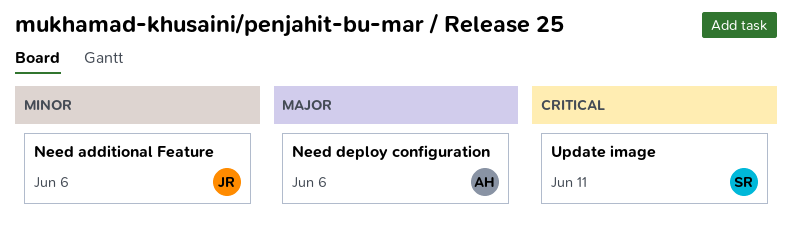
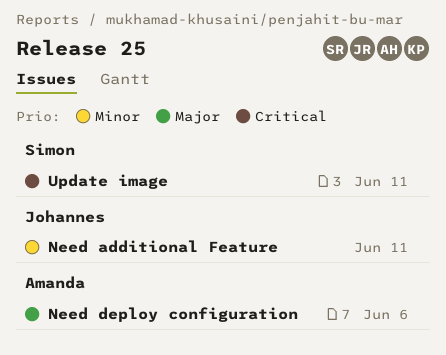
Need additional Feature, due: Jun 6 -> Jun 11

